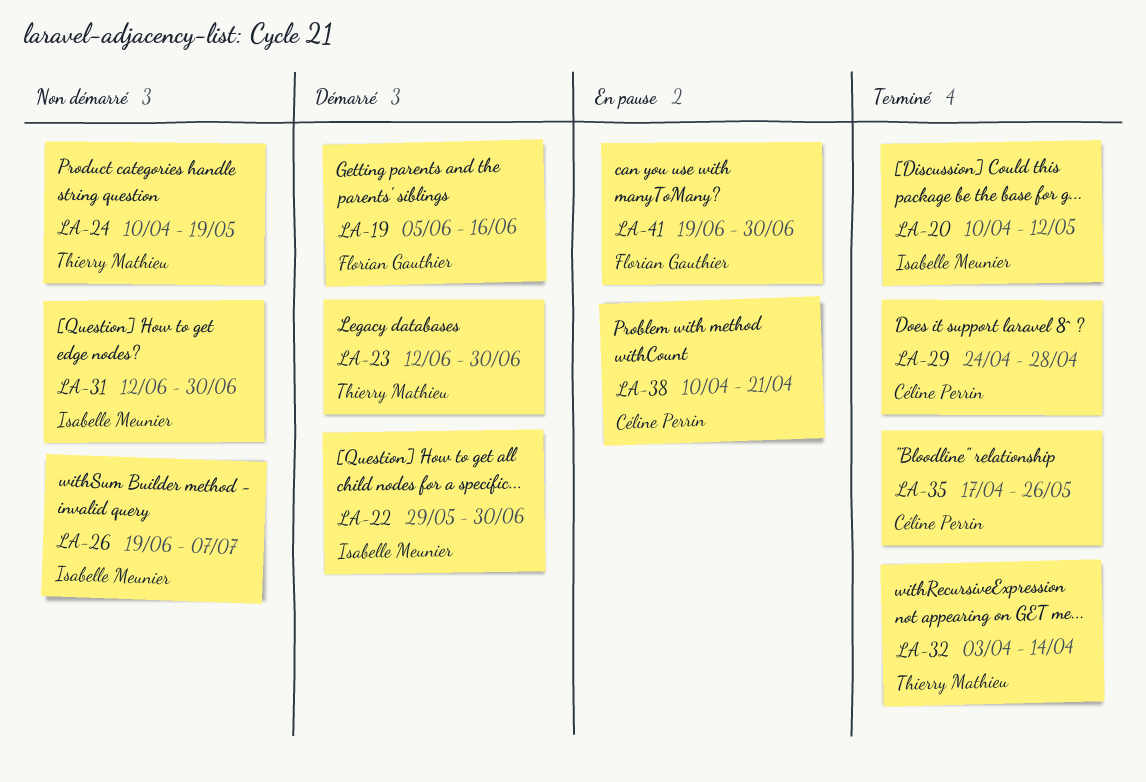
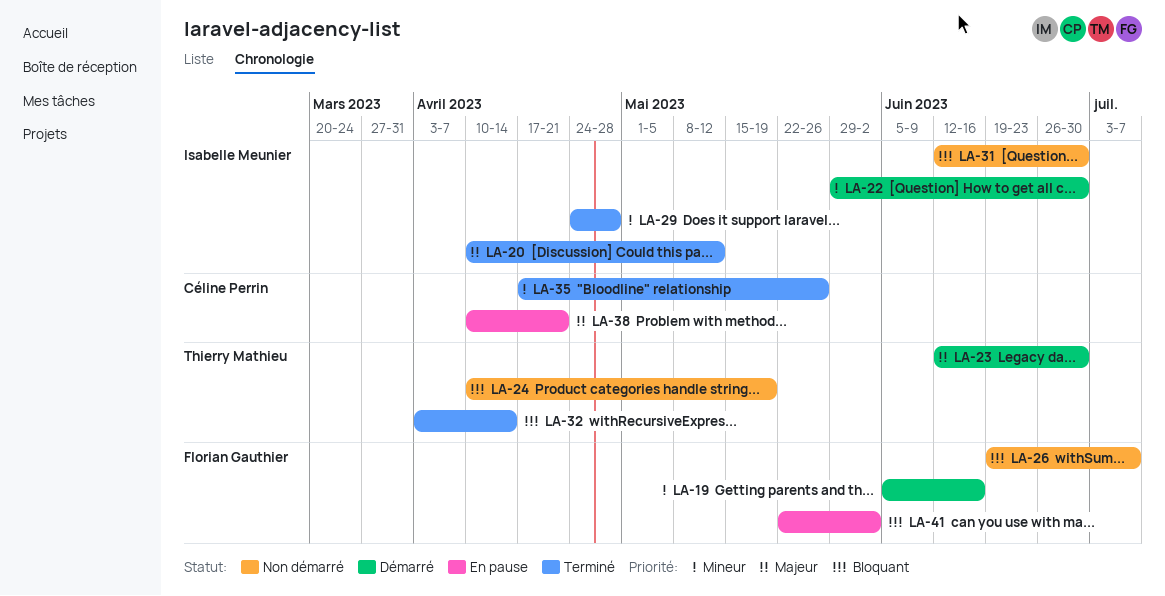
LA-26, owner: Isabelle Meunier -> Florian Gauthier
LA-29, owner: Céline Perrin -> Isabelle Meunier
LA-41, start: Jun 19 -> May 22
LA-41, due: Jun 30 -> Jun 2

